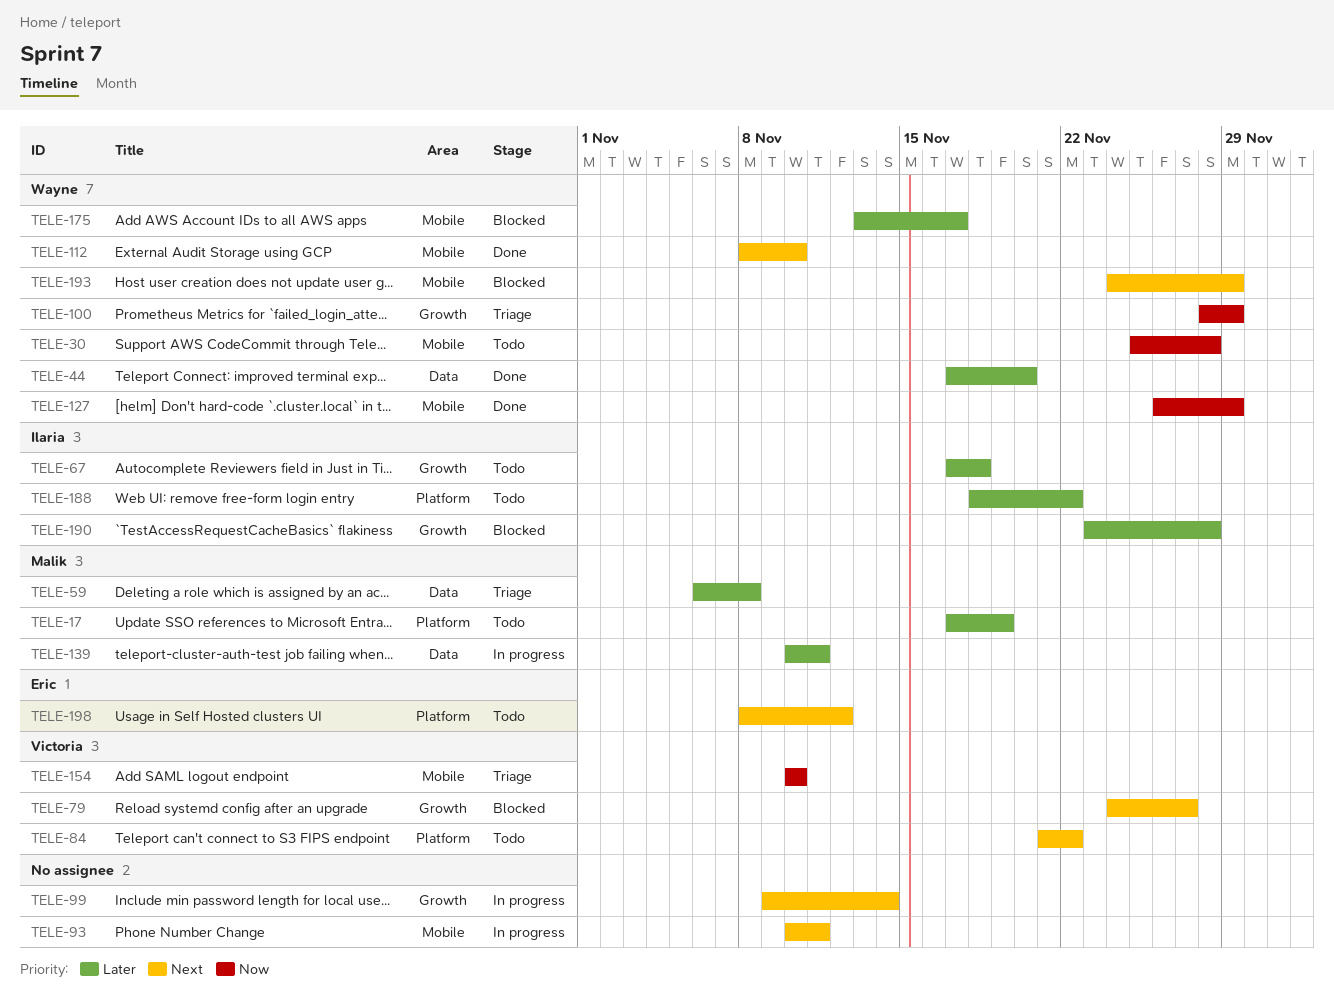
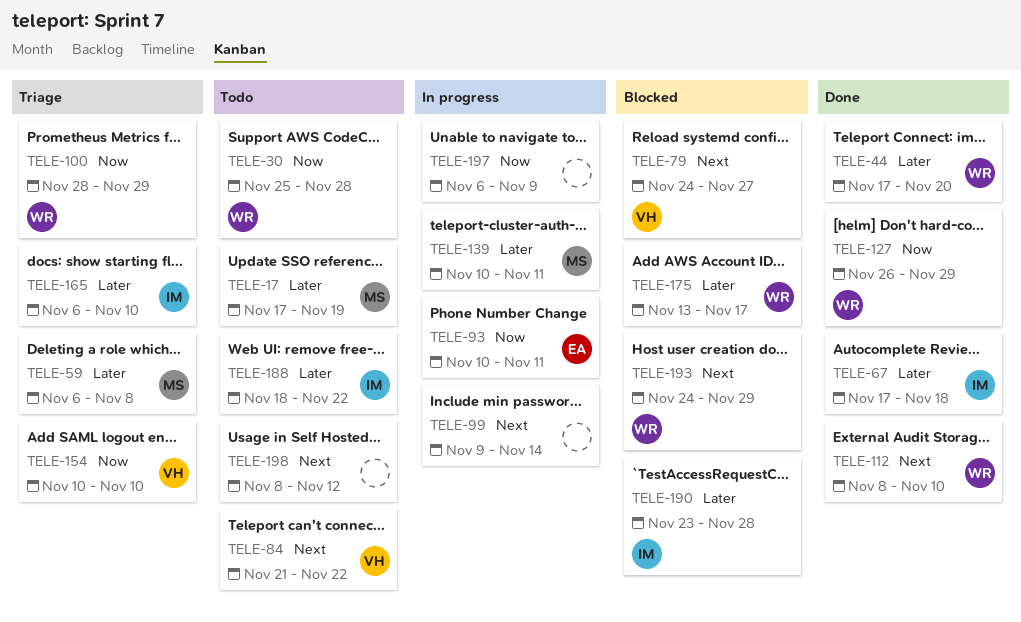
TELE-67, status: Todo -> Done
TELE-93, owner: none -> Eric
TELE-93, priority: Next -> Now
TELE-165: none -> present
TELE-197: none -> present
TELE-198, owner: Eric -> none

